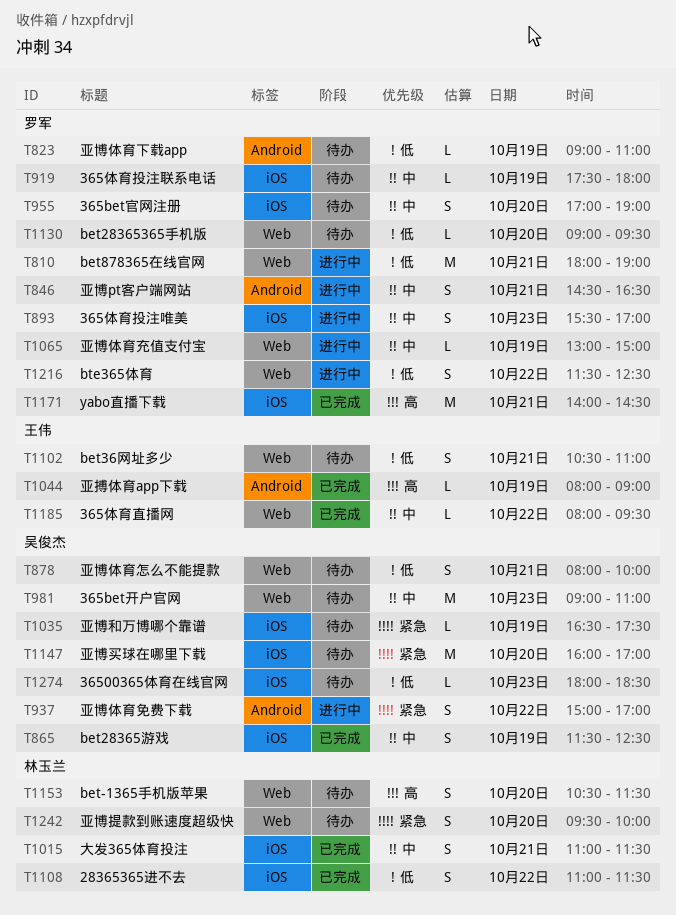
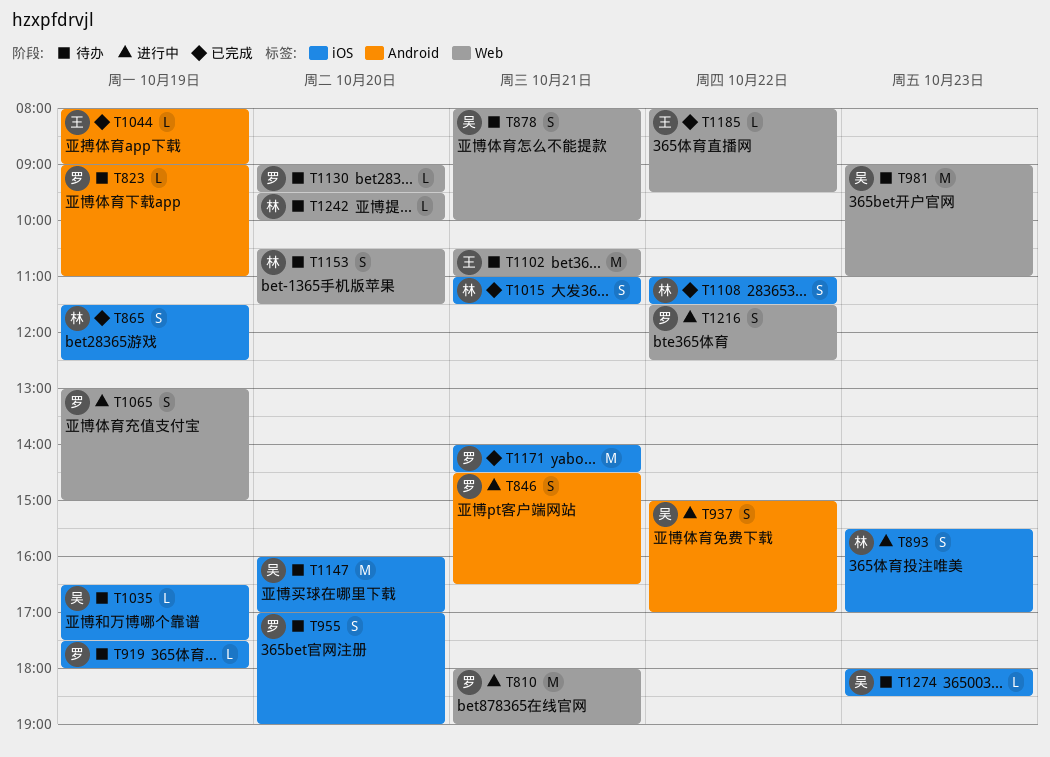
T865, owner: 吴俊杰 -> 林玉兰
T893, owner: 罗军 -> 林玉兰
T1065, estimate: L -> S
T1102, estimate: S -> M
T1242, estimate: S -> L

